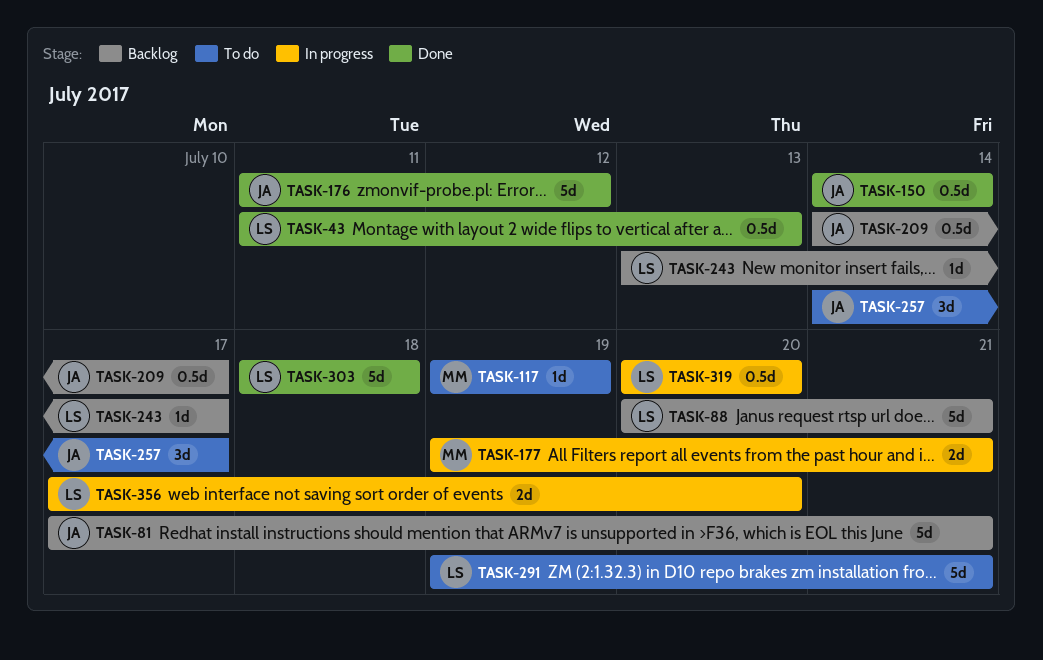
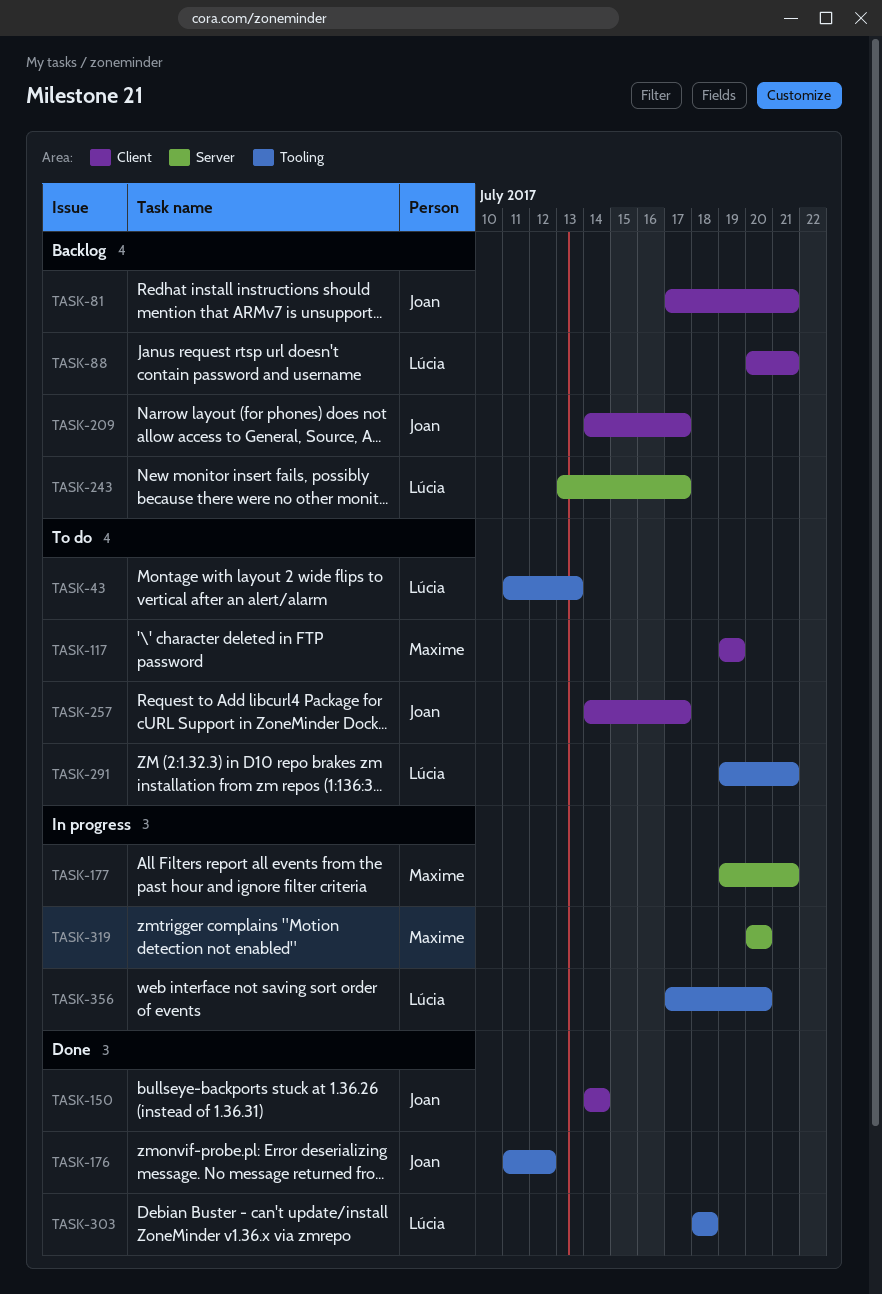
TASK-43, status: Done -> To do
TASK-319, owner: Lúcia -> Maxime

